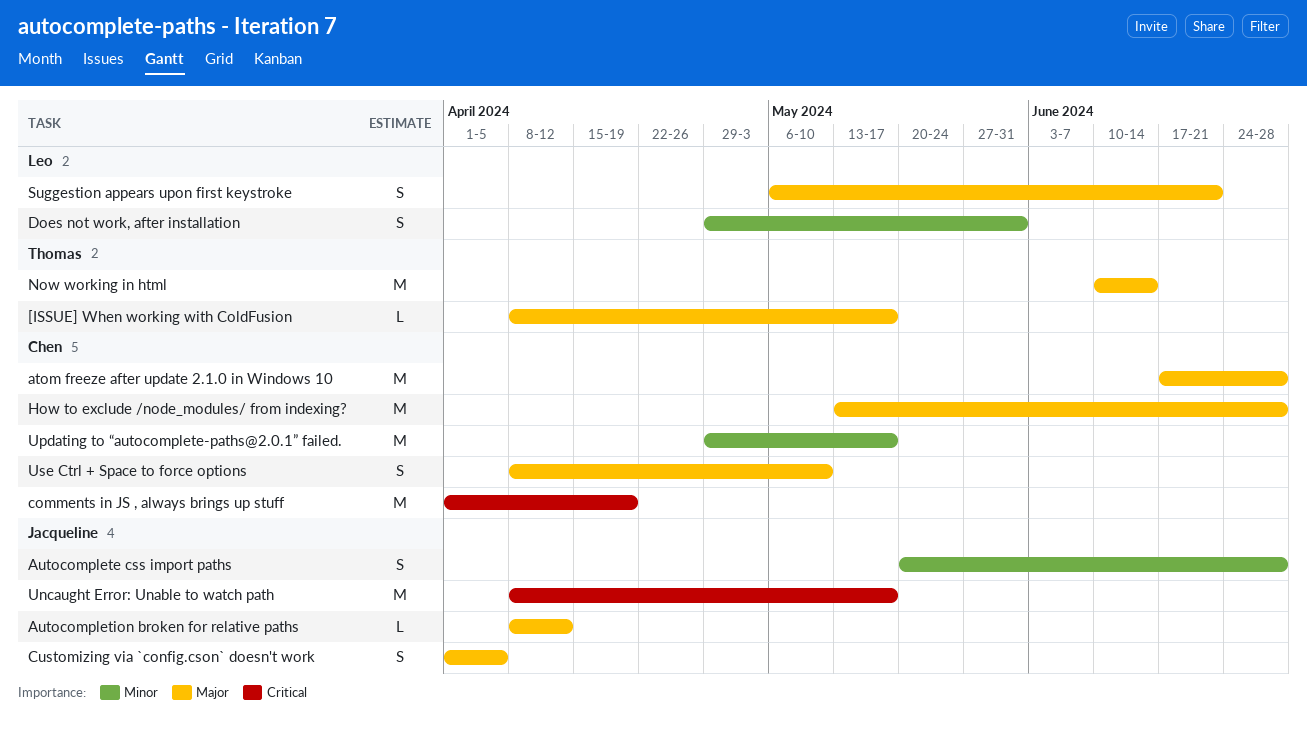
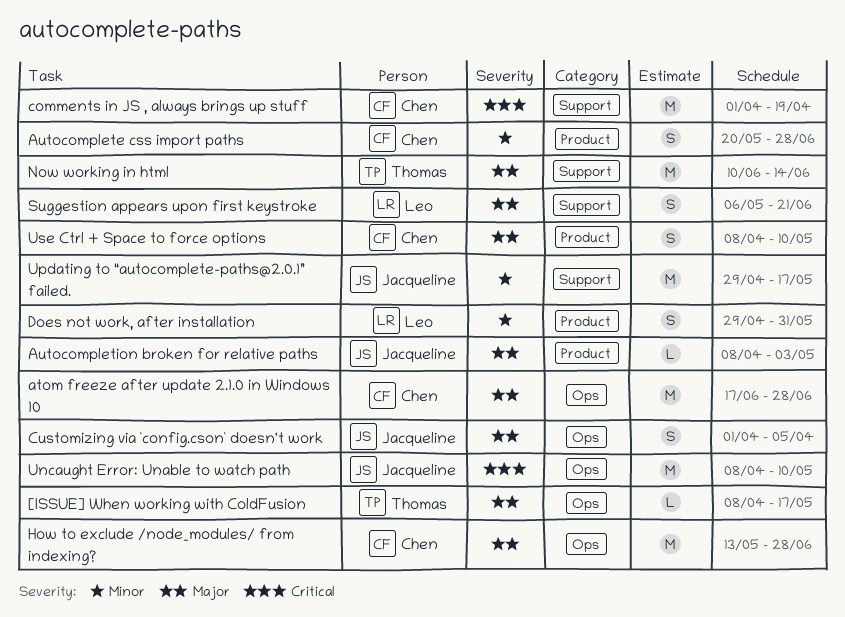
Autocomplete css import paths, owner: Jacqueline -> Chen
Autocompletion broken for relative paths, due: Apr 12 -> May 3
Uncaught Error: Unable to watch path, due: May 17 -> May 10
Updating to “autocomplete-paths@2.0.1” failed., owner: Chen -> Jacqueline

